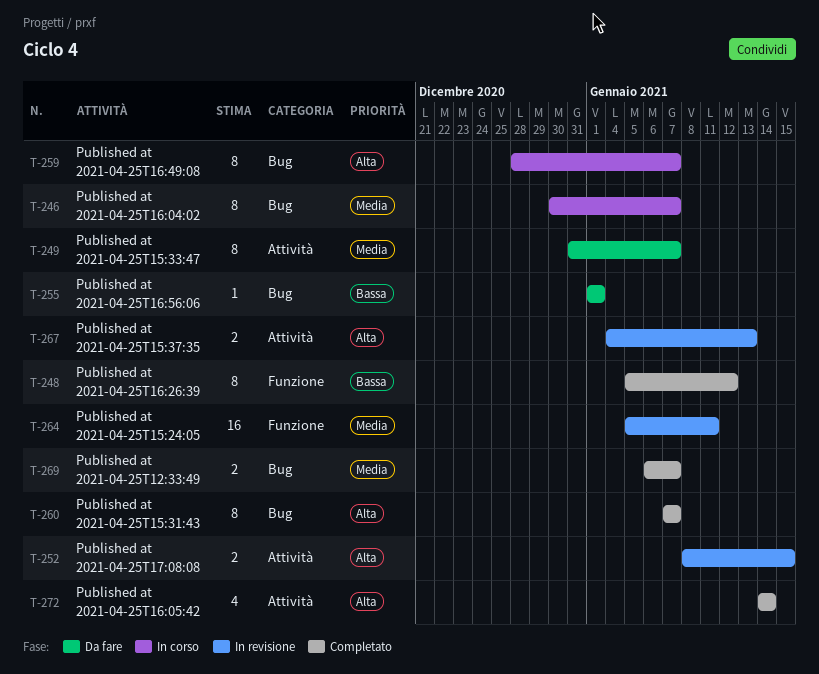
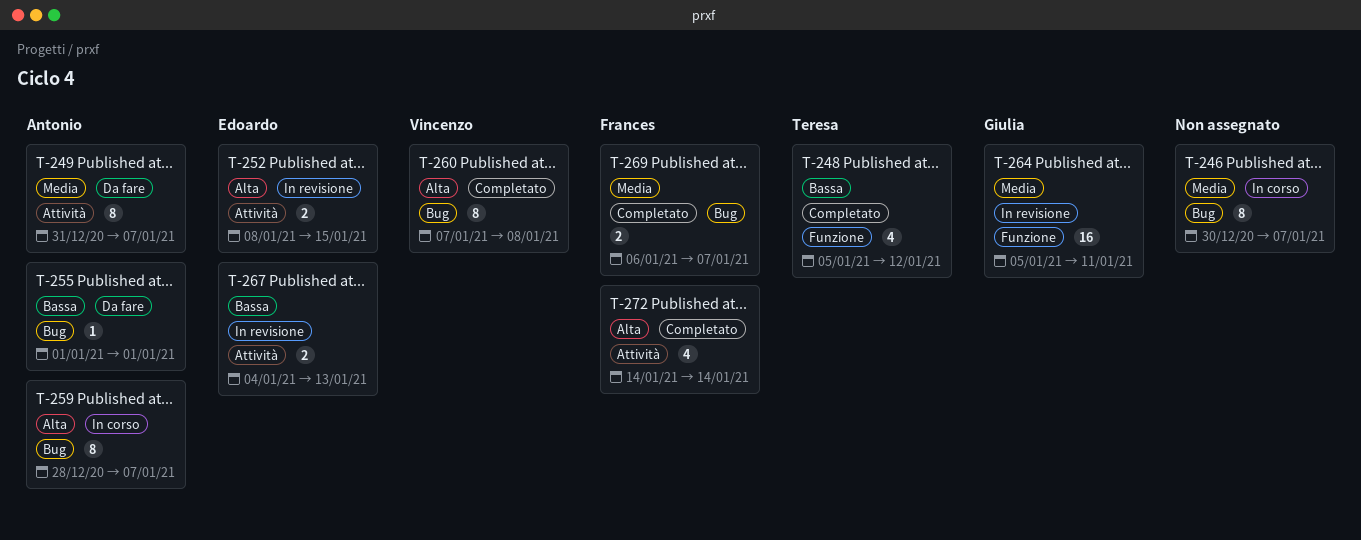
T-248, estimate: 8 -> 4
T-260, due: Jan 7 -> Jan 8
T-267, priority: Alta -> Bassa

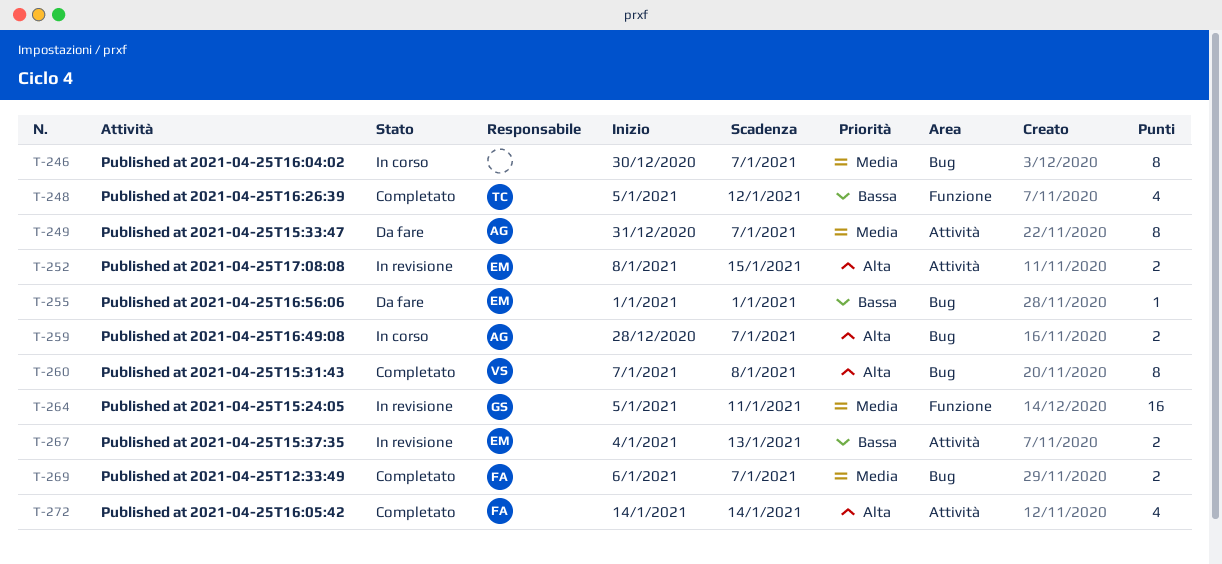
T-255, owner: Antonio -> Edoardo
T-259, estimate: 8 -> 2

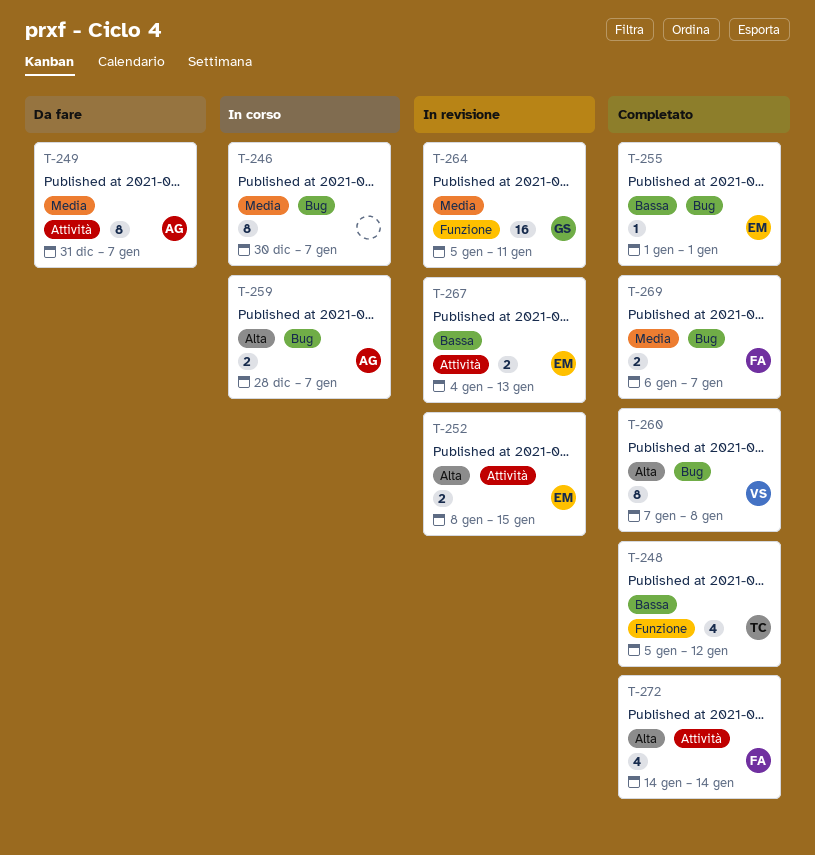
T-255, status: Da fare -> Completato

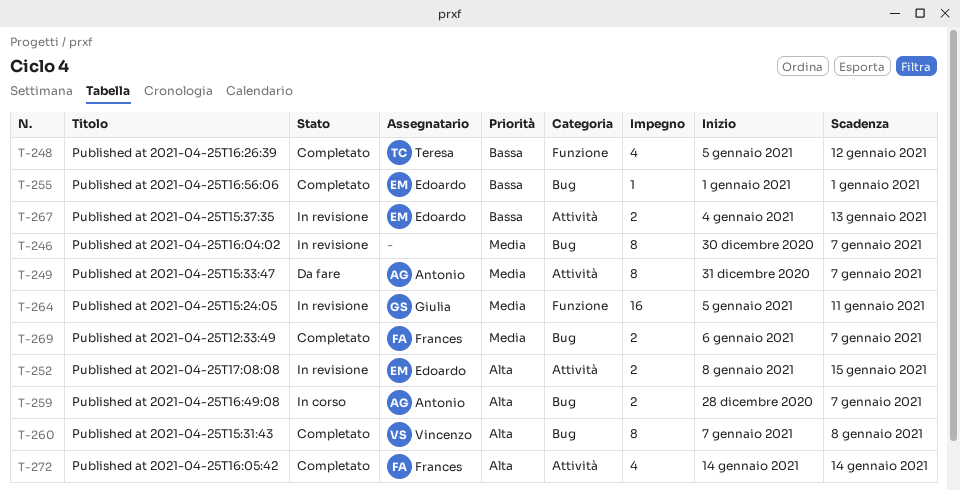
T-246, status: In corso -> In revisione

